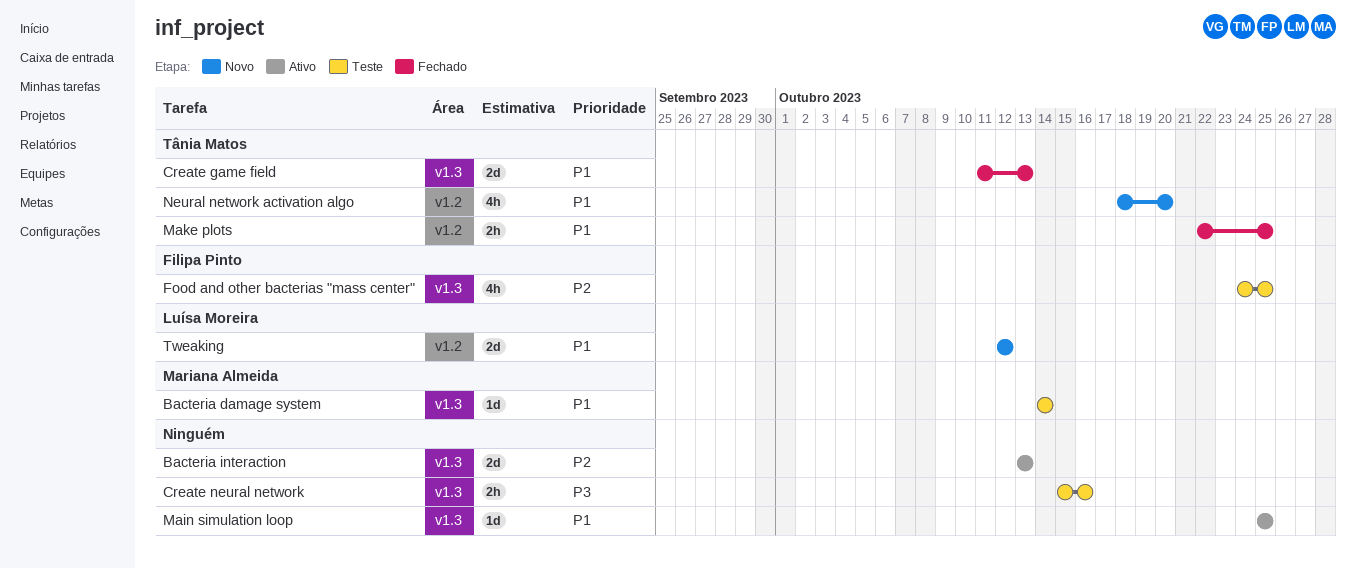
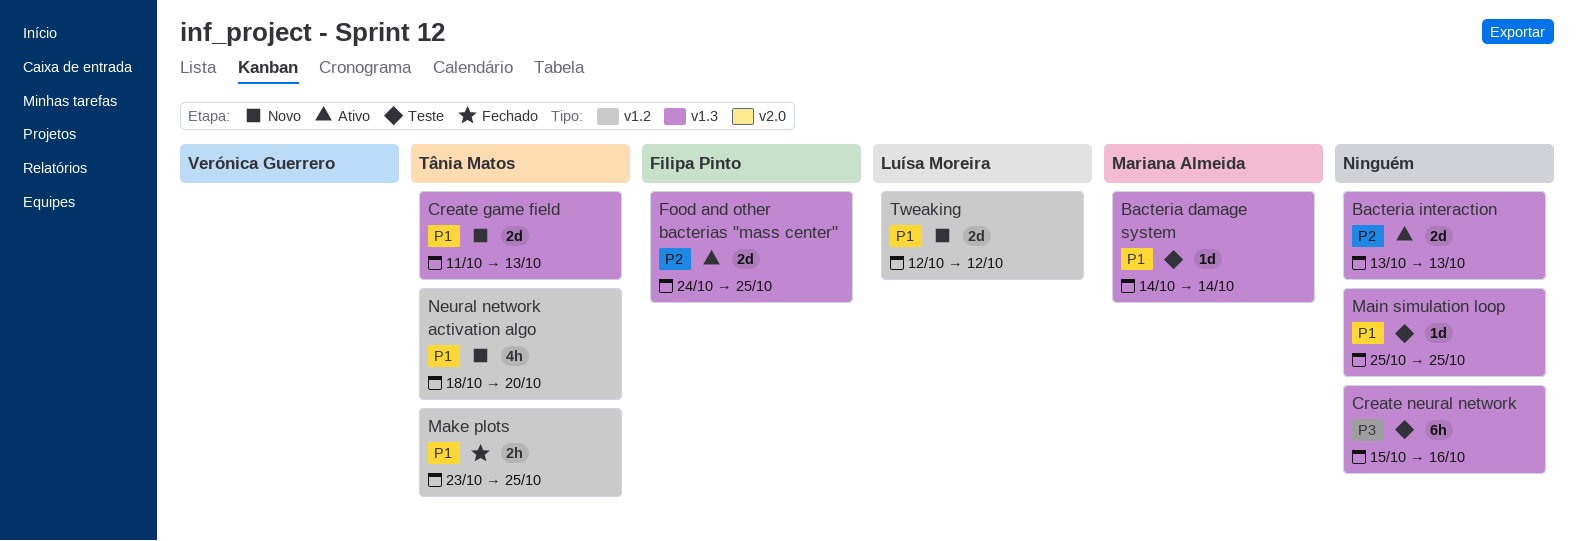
Create game field, status: Fechado -> Novo
Create neural network, estimate: 2h -> 6h
Food and other bacterias "mass center", status: Teste -> Ativo
Food and other bacterias "mass center", estimate: 4h -> 2d
Main simulation loop, status: Ativo -> Teste
Make plots, start: Oct 22 -> Oct 23

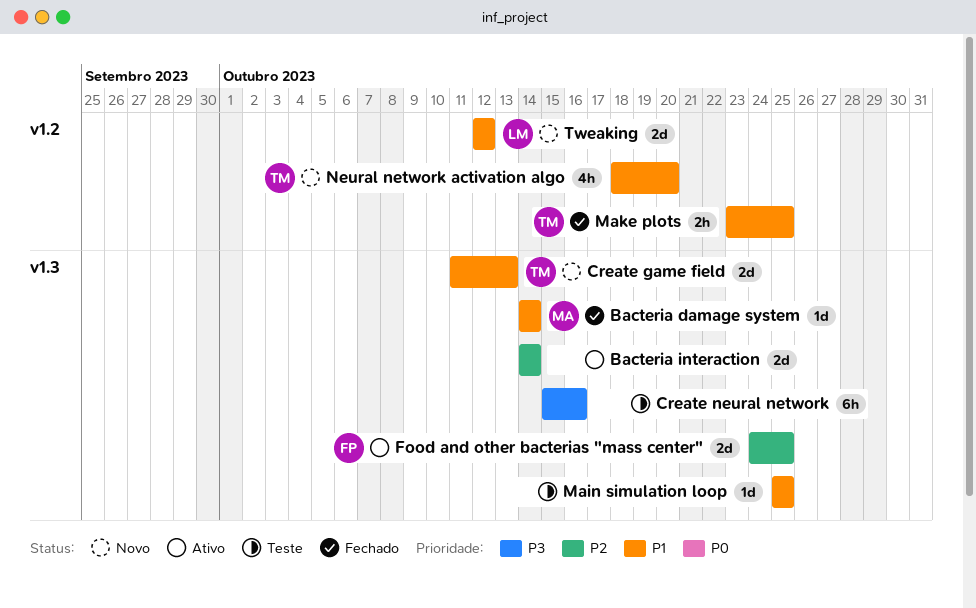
Bacteria damage system, status: Teste -> Fechado
Bacteria interaction, start: Oct 13 -> Oct 14
Bacteria interaction, due: Oct 13 -> Oct 14

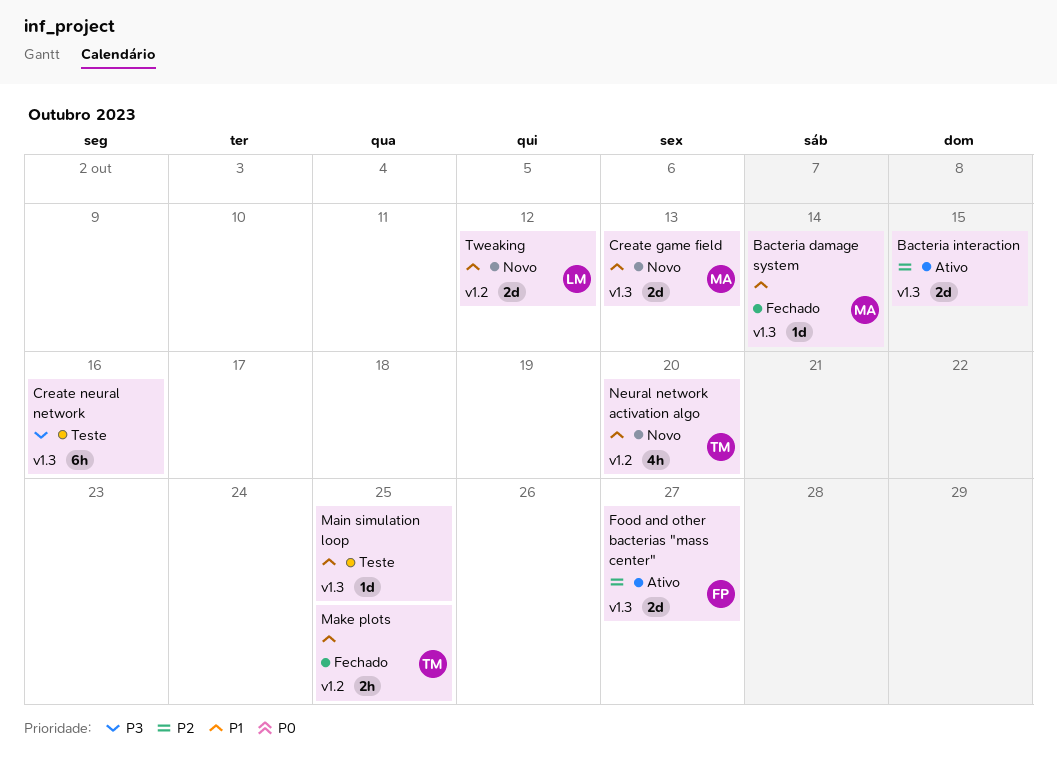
Bacteria interaction, due: Oct 14 -> Oct 15
Create game field, owner: TM -> MA
Food and other bacterias "mass center", due: Oct 25 -> Oct 27

